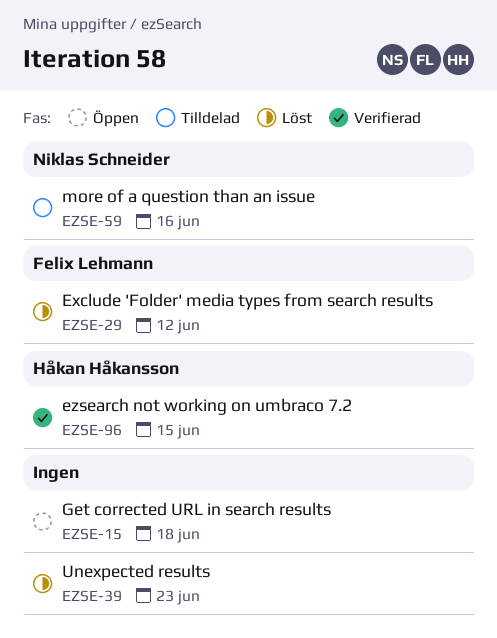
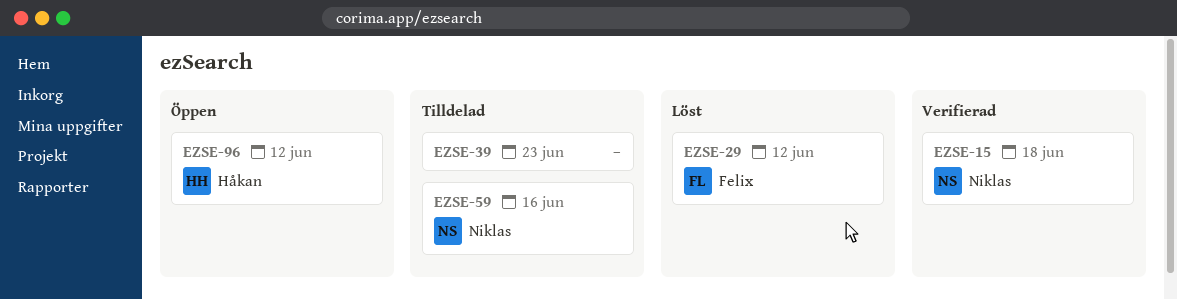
EZSE-15, status: Öppen -> Verifierad
EZSE-15, owner: none -> Niklas Schneider
EZSE-39, status: Löst -> Tilldelad
EZSE-96, status: Verifierad -> Öppen
EZSE-96, due: Jun 15 -> Jun 12

